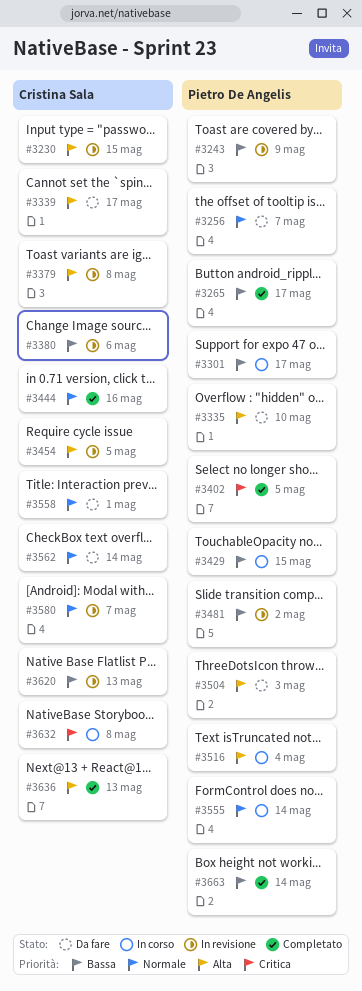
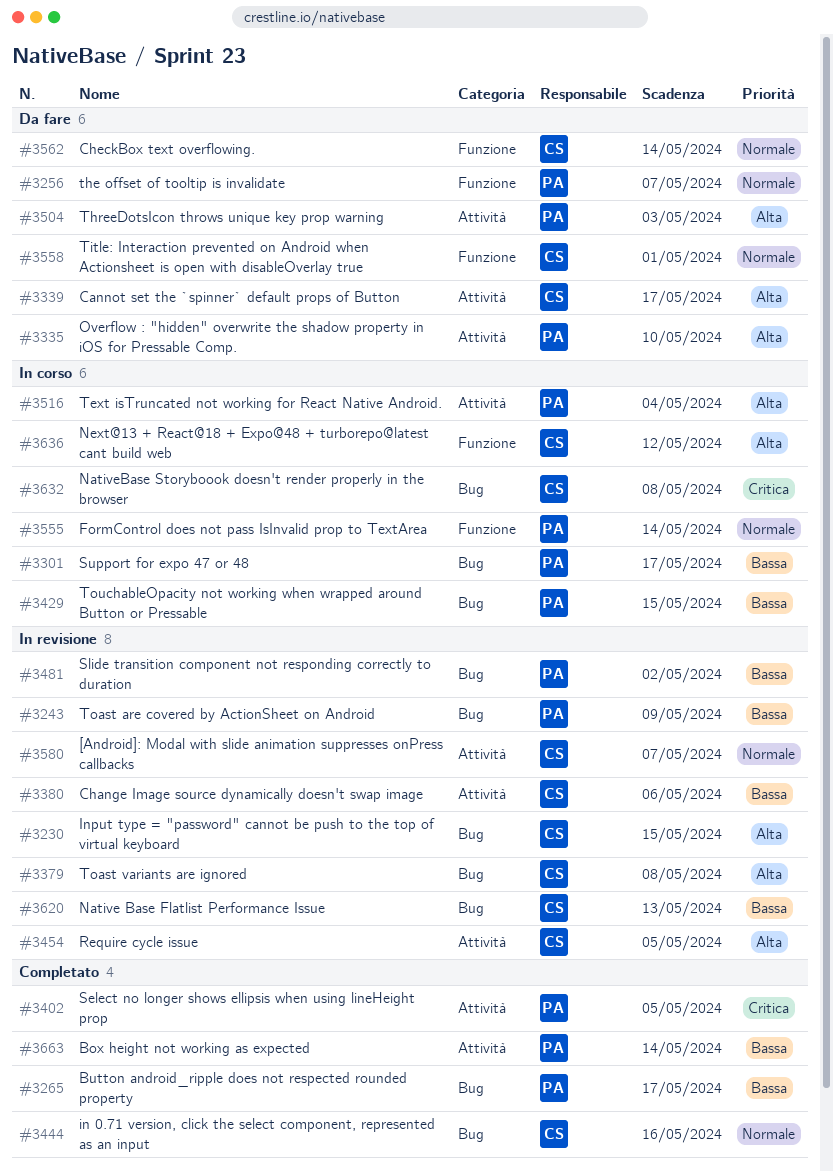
#3636, status: Completato -> In corso
#3636, due: May 13 -> May 12

